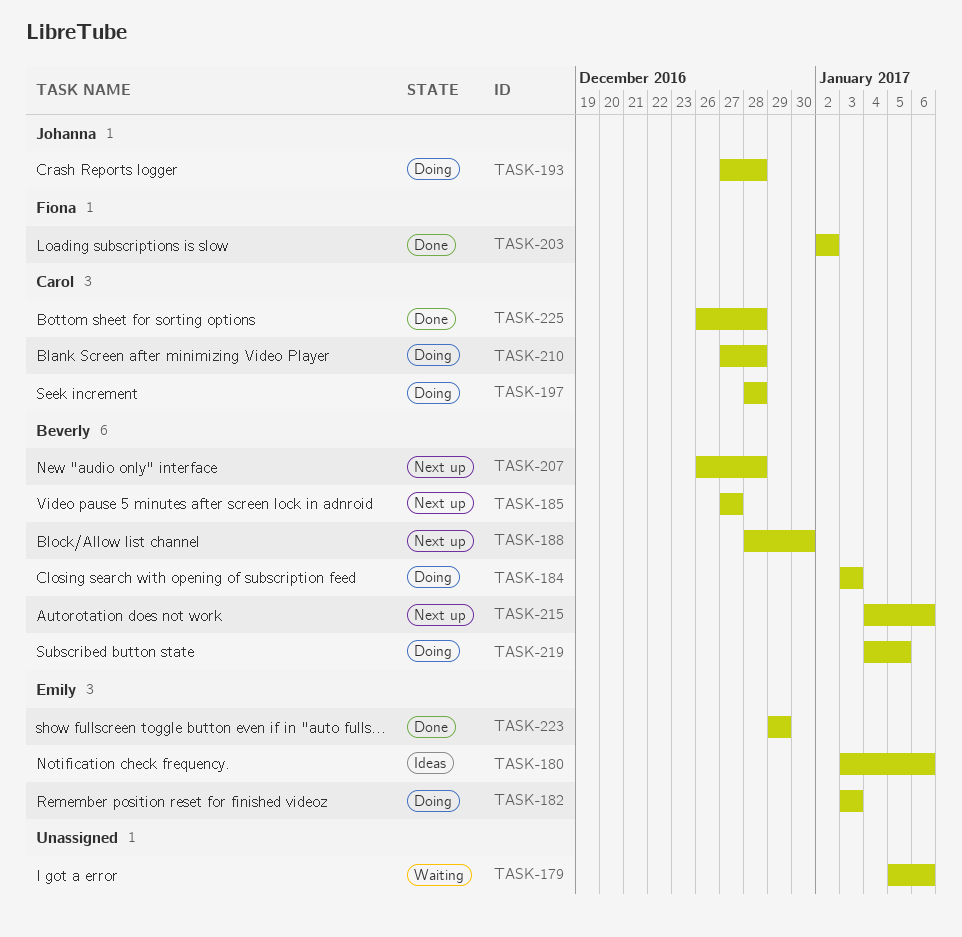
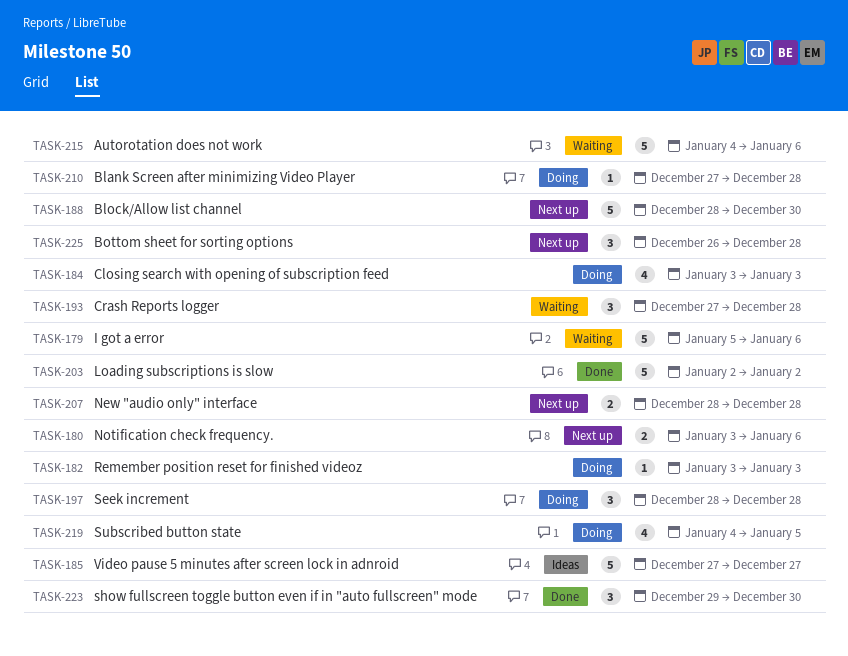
TASK-180, status: Ideas -> Next up
TASK-185, status: Next up -> Ideas
TASK-193, status: Doing -> Waiting
TASK-207, start: Dec 26 -> Dec 28
TASK-215, status: Next up -> Waiting
TASK-223, due: Dec 29 -> Dec 30
TASK-225, status: Done -> Next up

